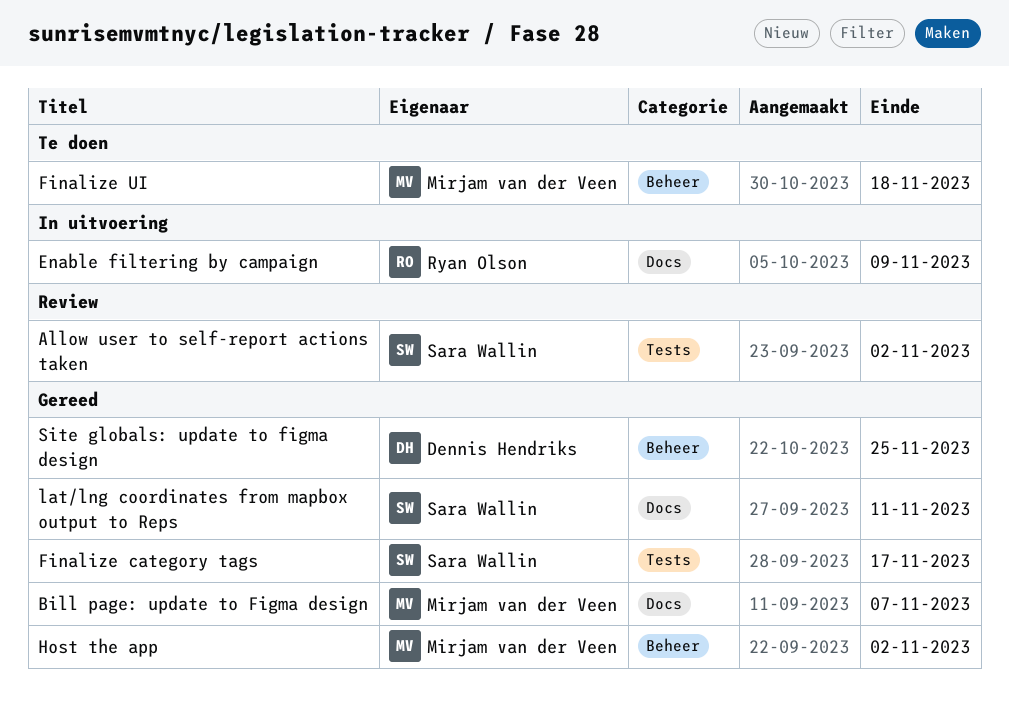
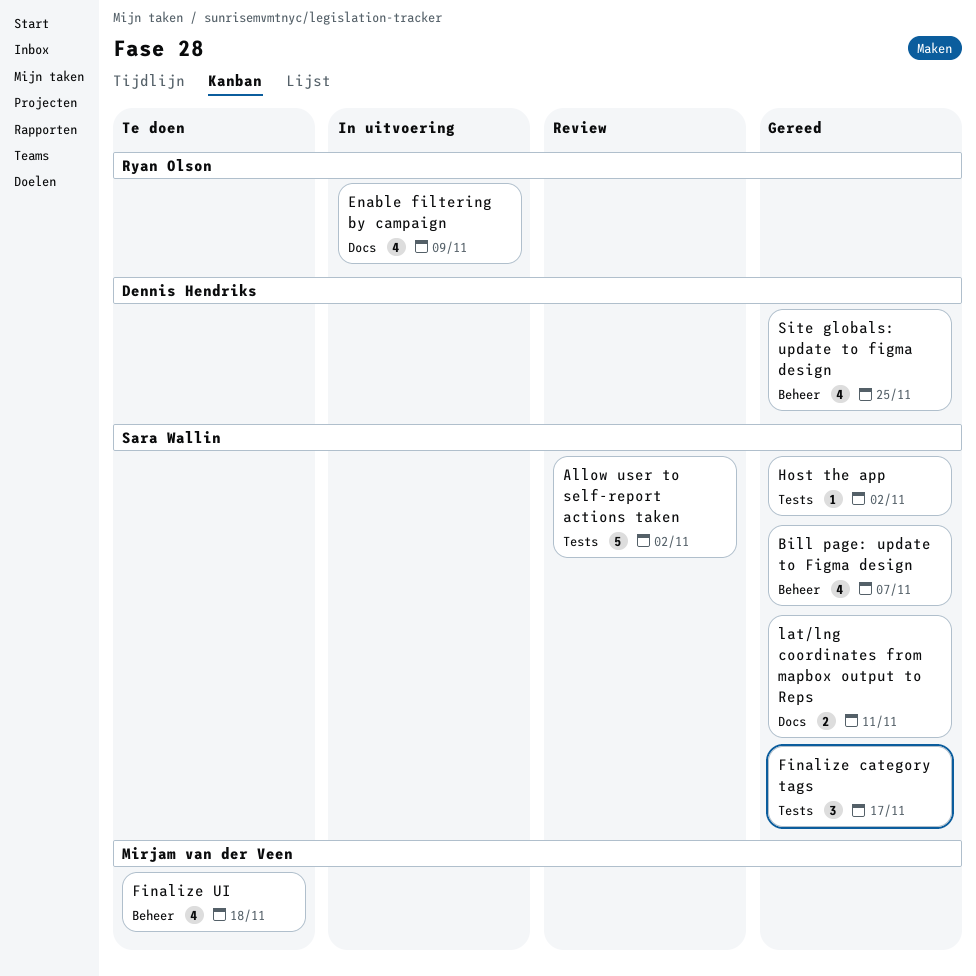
Bill page: update to Figma design, owner: Mirjam van der Veen -> Sara Wallin
Bill page: update to Figma design, label: Docs -> Beheer
Host the app, owner: Mirjam van der Veen -> Sara Wallin
Host the app, label: Beheer -> Tests

